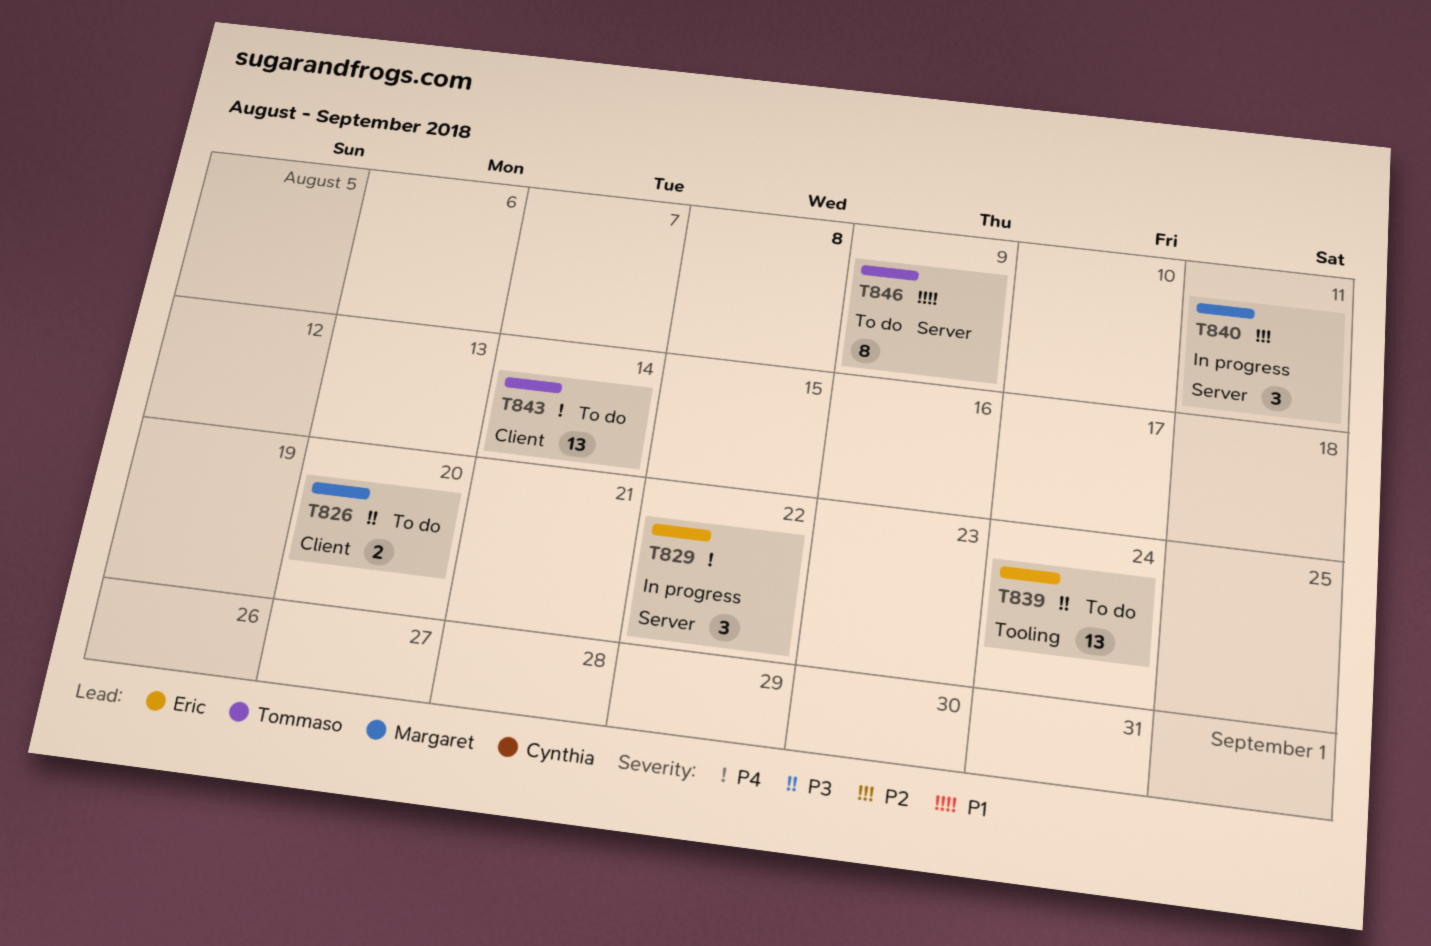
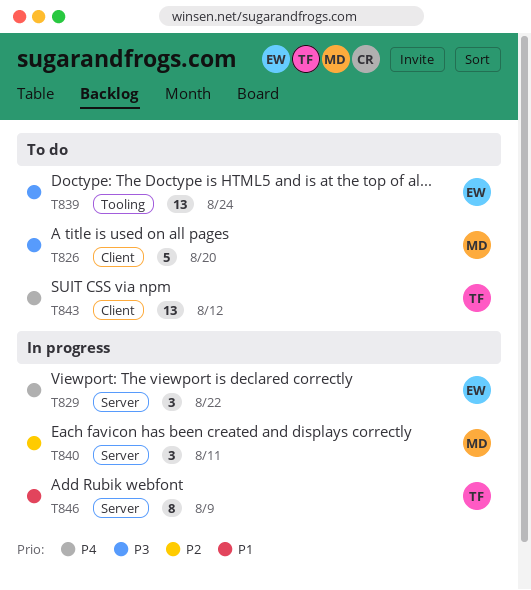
T826, estimate: 2 -> 5
T843, due: Aug 14 -> Aug 12
T846, status: To do -> In progress

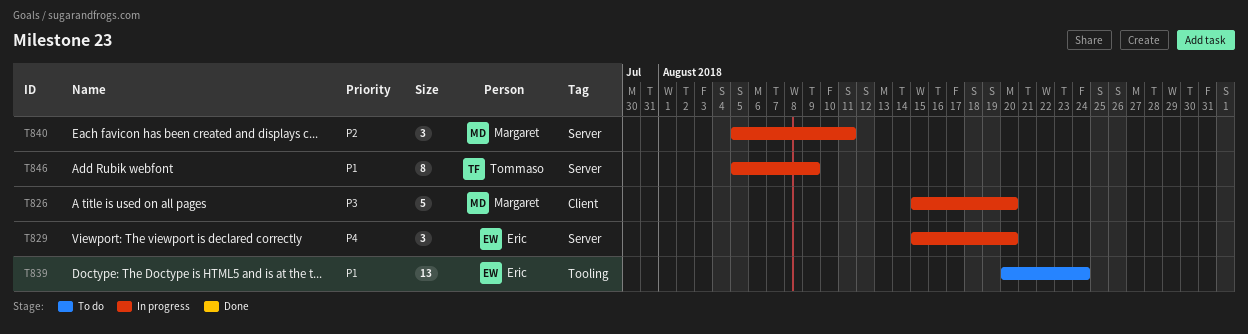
T826, status: To do -> In progress
T829, due: Aug 22 -> Aug 20
T839, priority: P3 -> P1
T843: present -> none

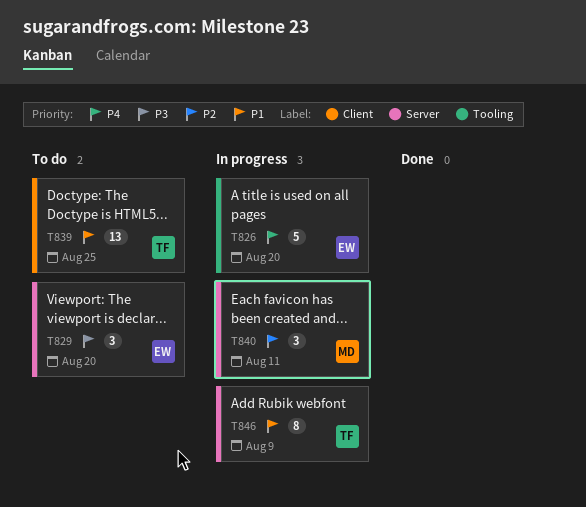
T826, owner: Margaret -> Eric
T826, priority: P3 -> P4
T826, label: Client -> Tooling
T829, status: In progress -> To do
T829, priority: P4 -> P3
T839, owner: Eric -> Tommaso
T839, label: Tooling -> Client
T839, due: Aug 24 -> Aug 25

